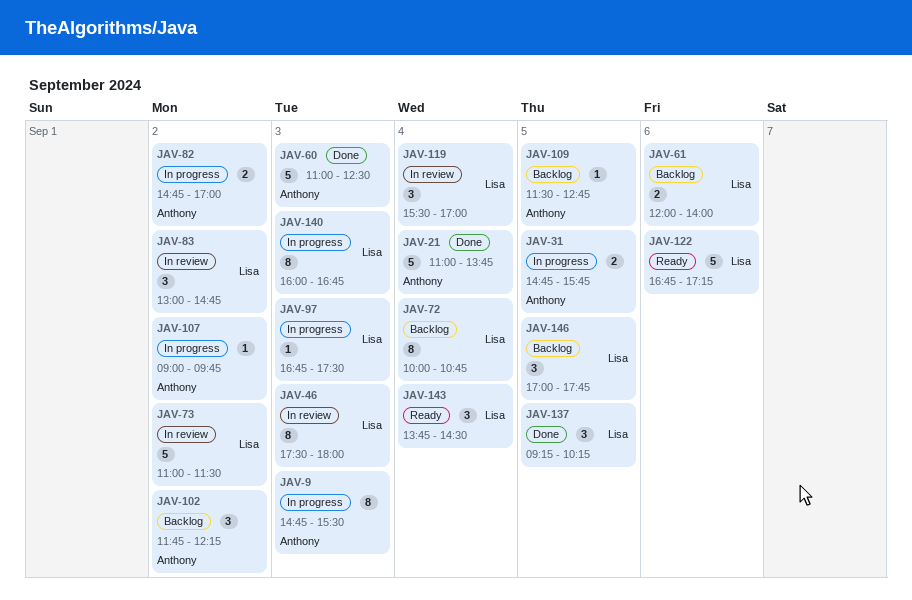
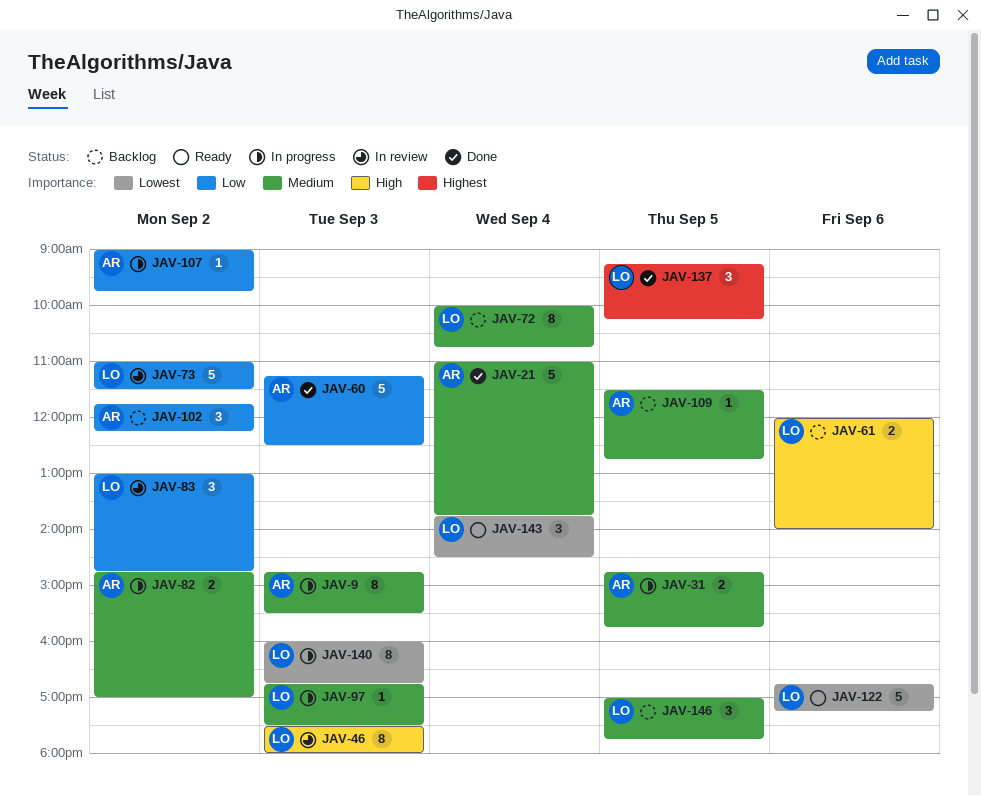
JAV-60, begins: 11:00 -> 11:15
JAV-119: present -> none

